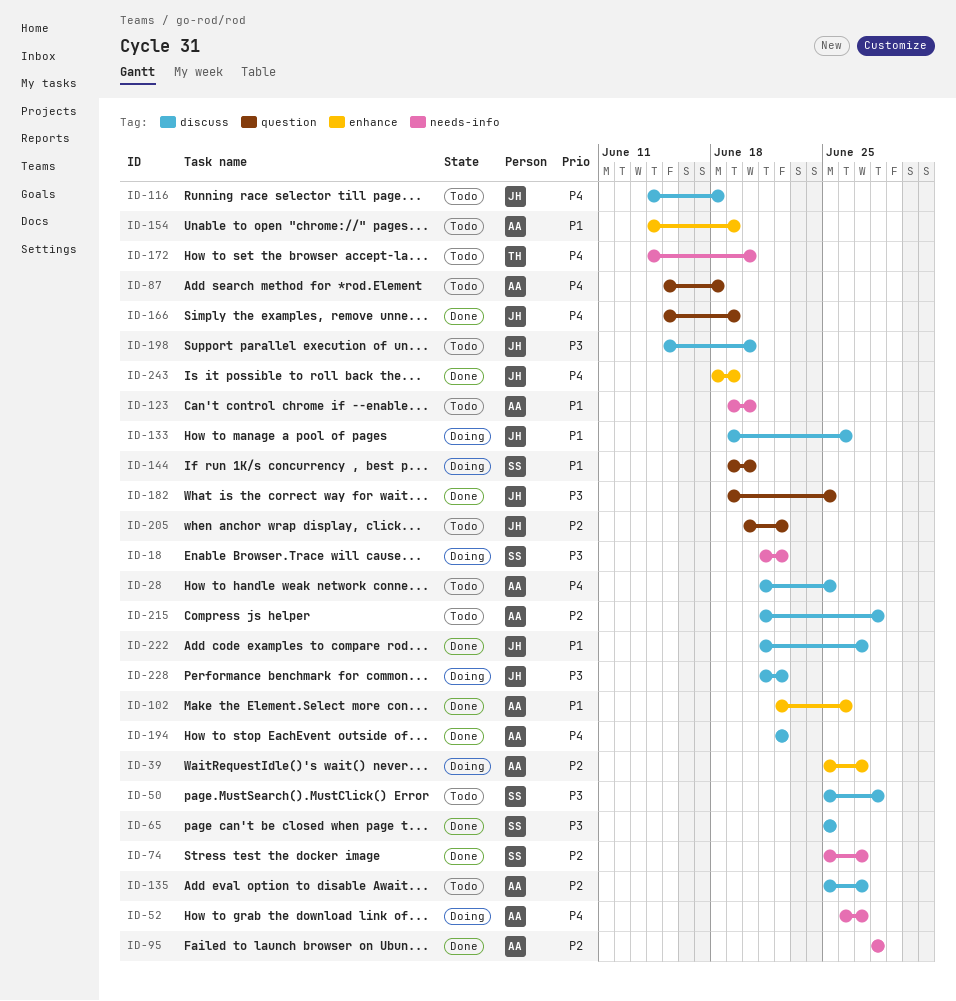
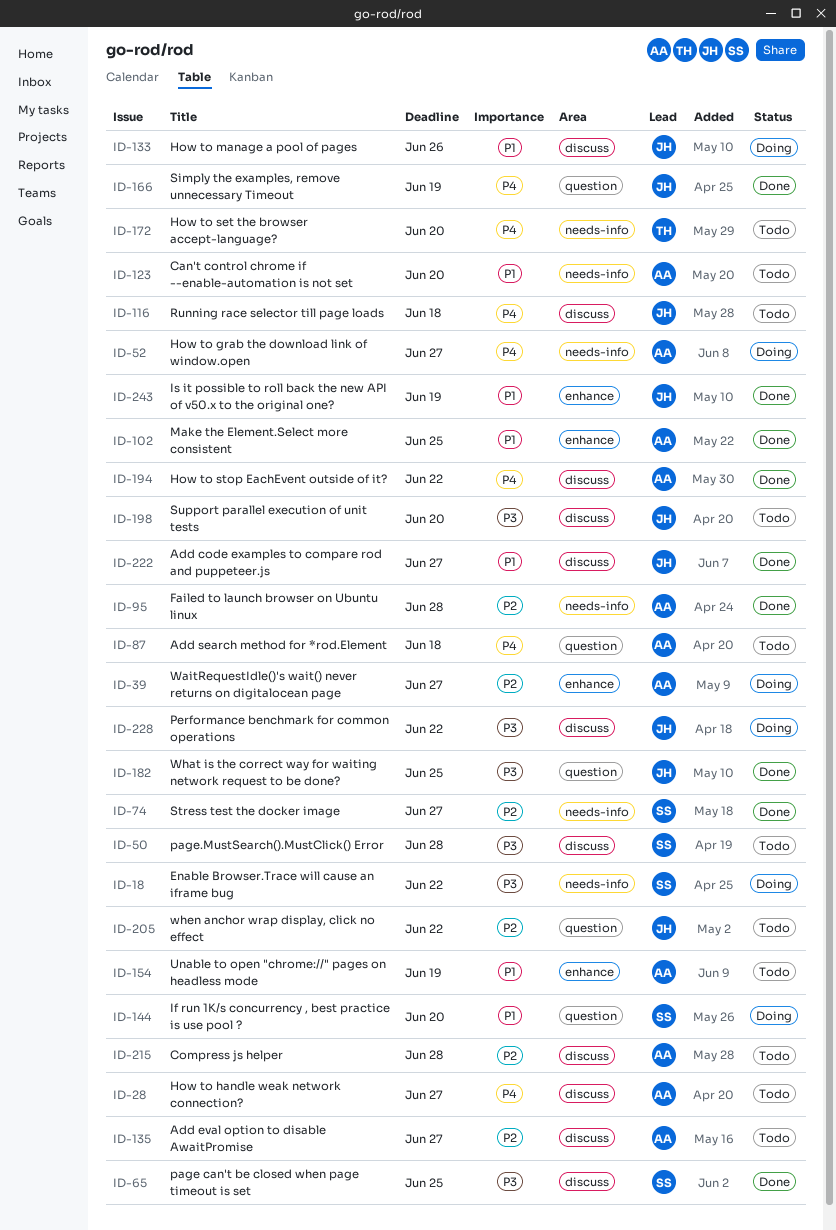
ID-28, due: Jun 25 -> Jun 27
ID-102, due: Jun 26 -> Jun 25
ID-243, priority: P4 -> P1

